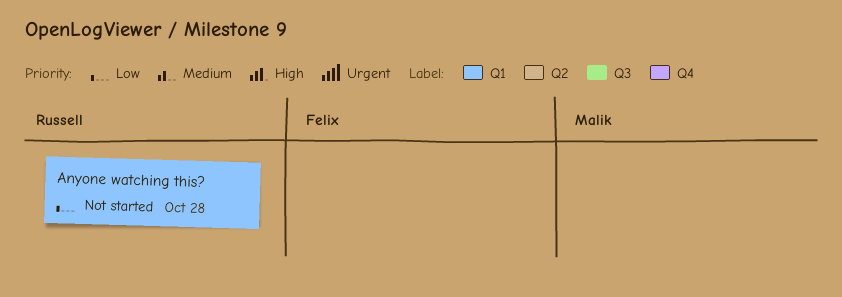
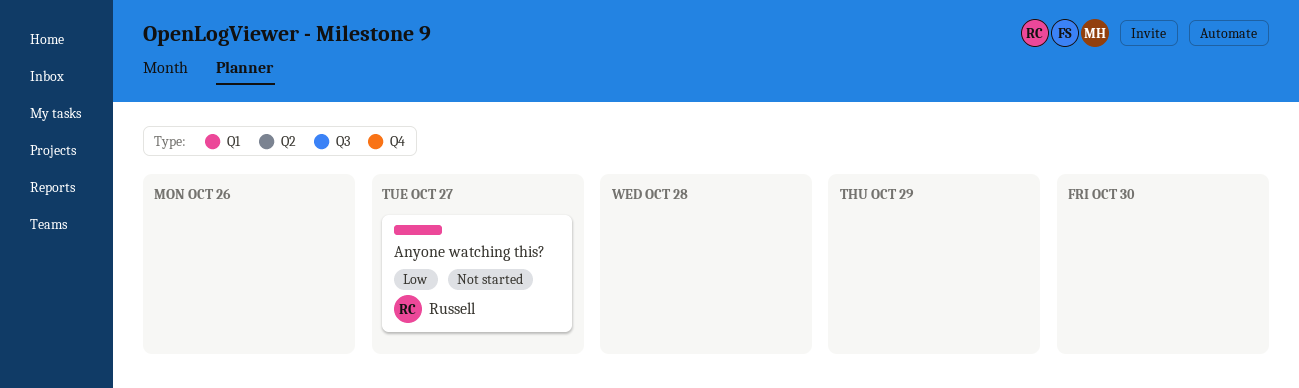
Anyone watching this?, due: Oct 28 -> Oct 27

